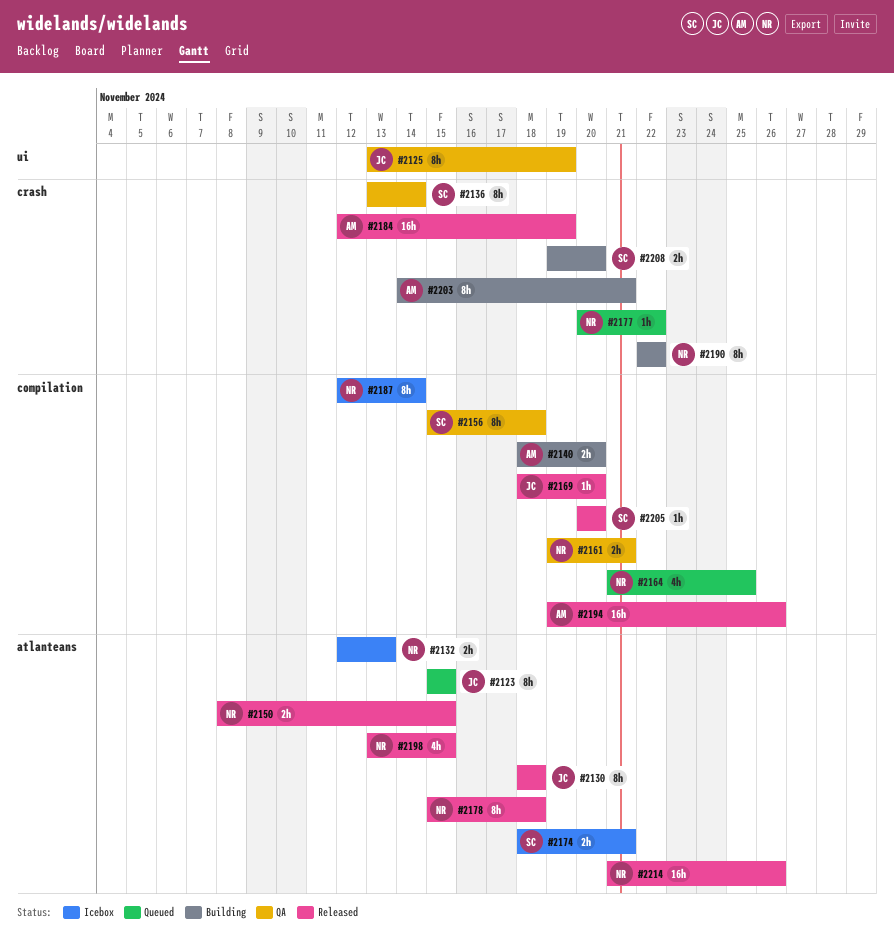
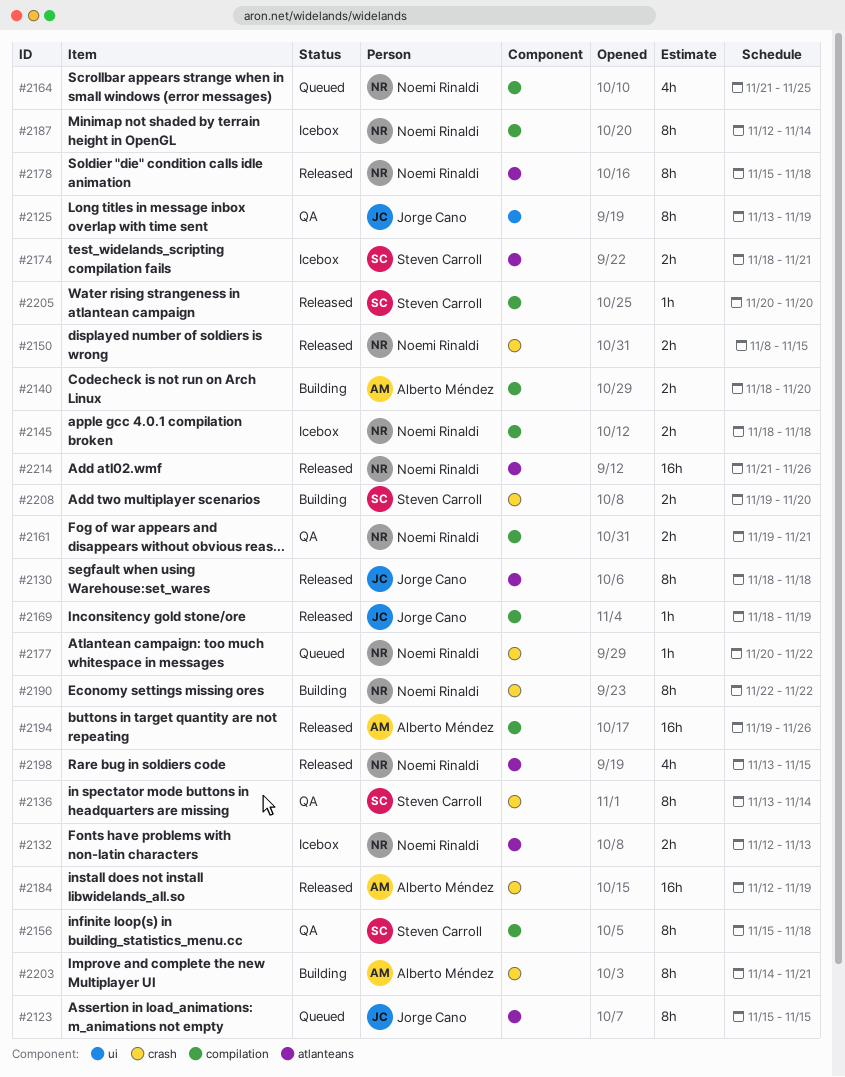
#2145: none -> present
#2150, label: atlanteans -> crash
#2169, due: Nov 20 -> Nov 19

